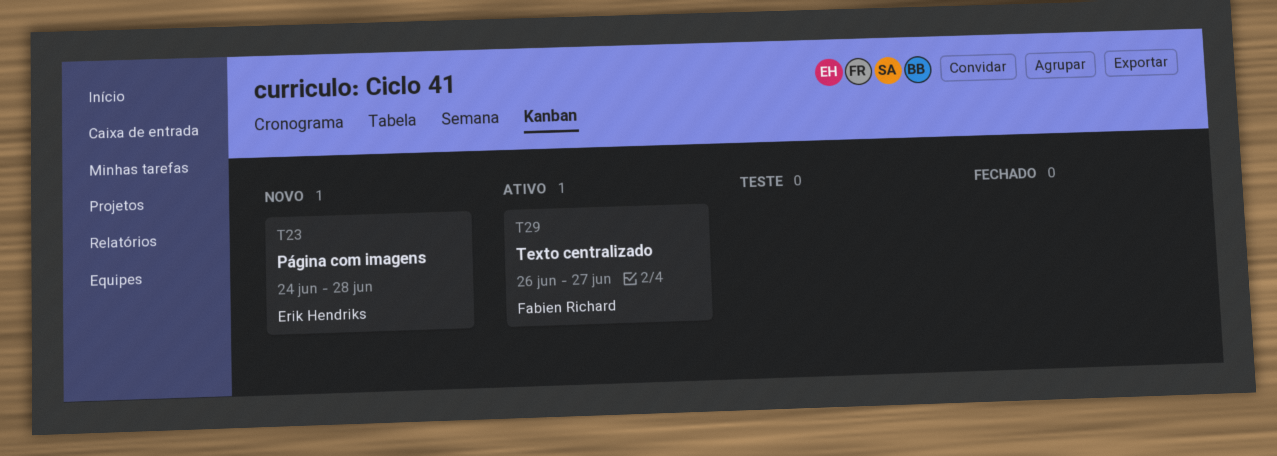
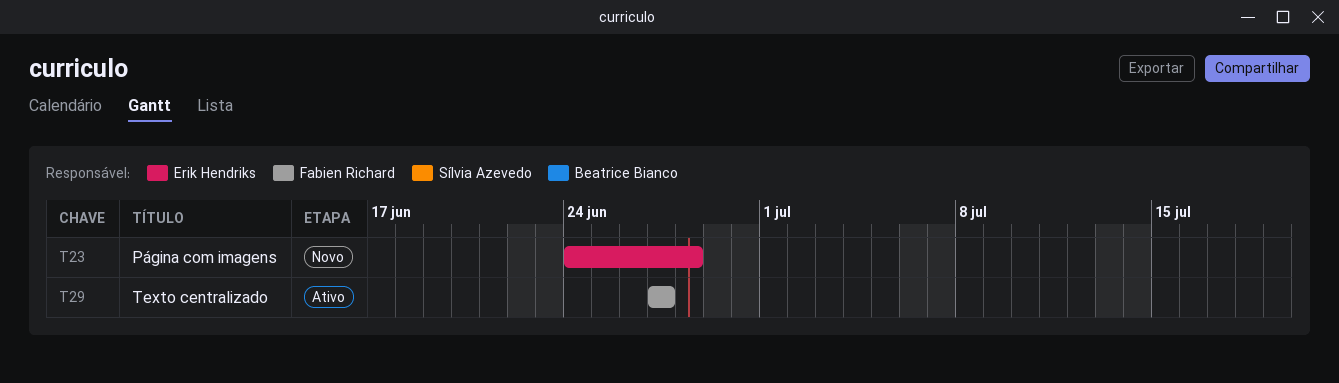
T29, start: Jun 26 -> Jun 27

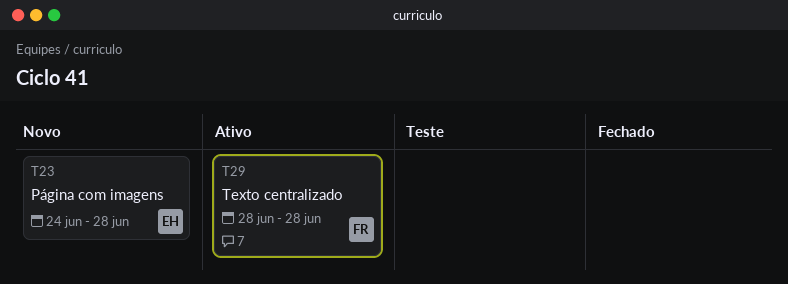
T29, start: Jun 27 -> Jun 28
T29, due: Jun 27 -> Jun 28

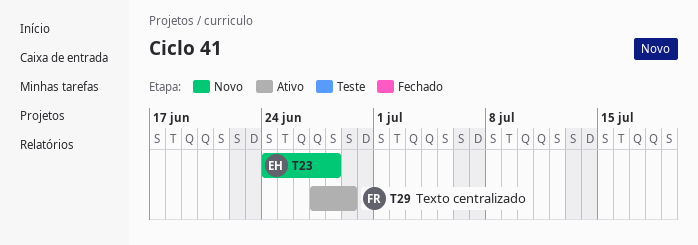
T29, start: Jun 28 -> Jun 27
T29, due: Jun 28 -> Jun 29

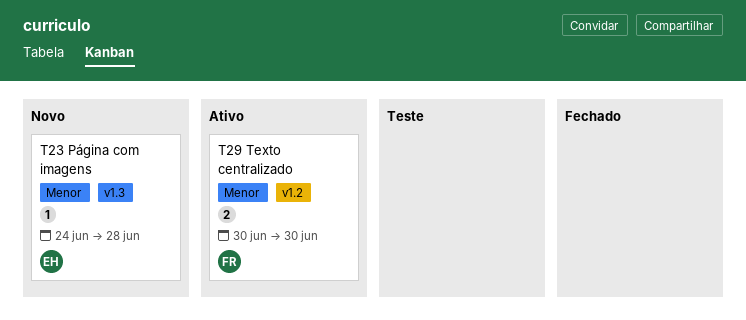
T29, start: Jun 27 -> Jun 30
T29, due: Jun 29 -> Jun 30

